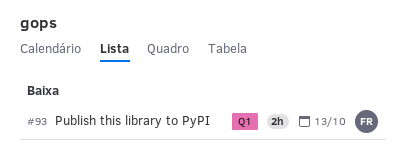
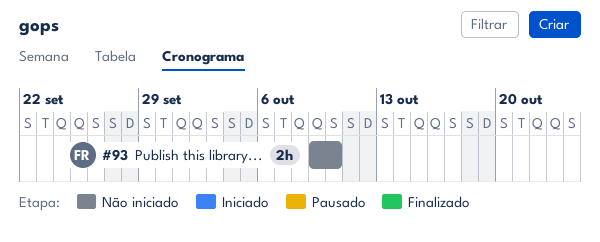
#93, due: Oct 13 -> Oct 10

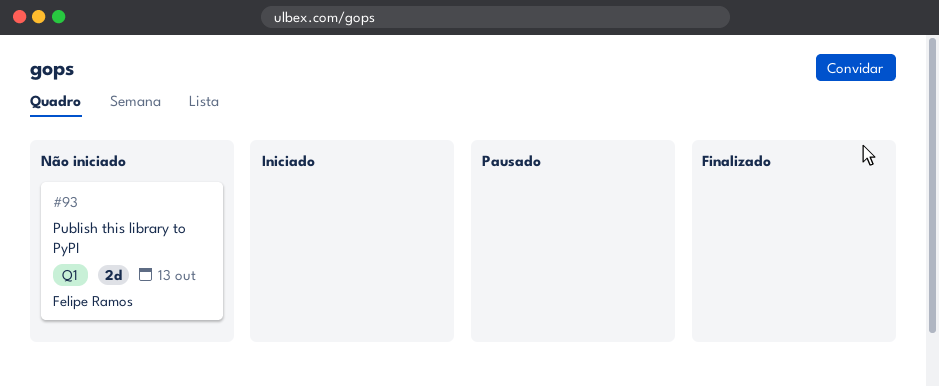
#93, estimate: 2h -> 2d
#93, due: Oct 10 -> Oct 13

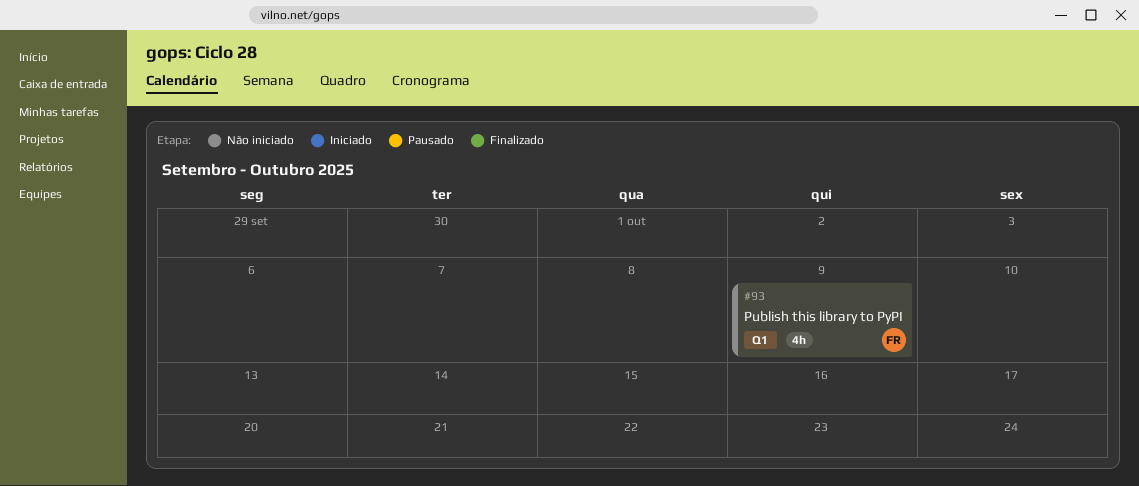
#93, estimate: 2d -> 4h
#93, due: Oct 13 -> Oct 9

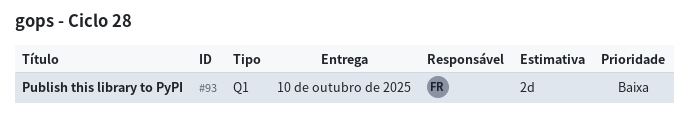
#93, estimate: 4h -> 2d
#93, due: Oct 9 -> Oct 10

